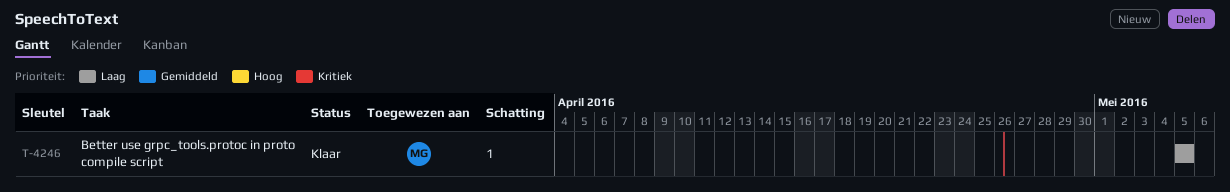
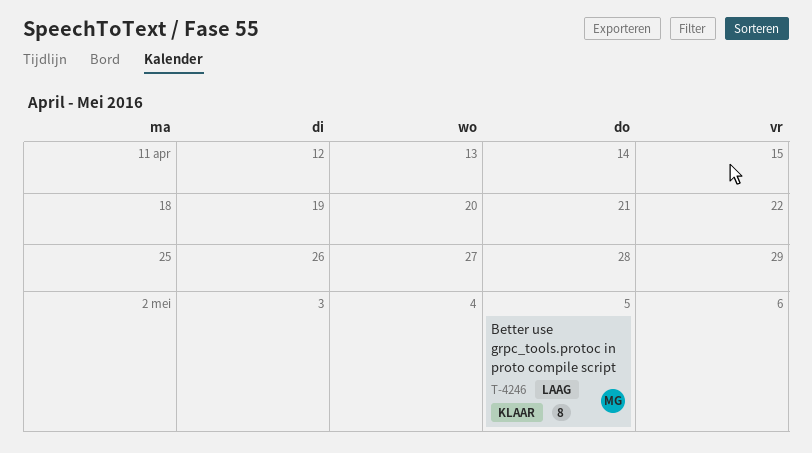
T-4246, estimate: 1 -> 8

